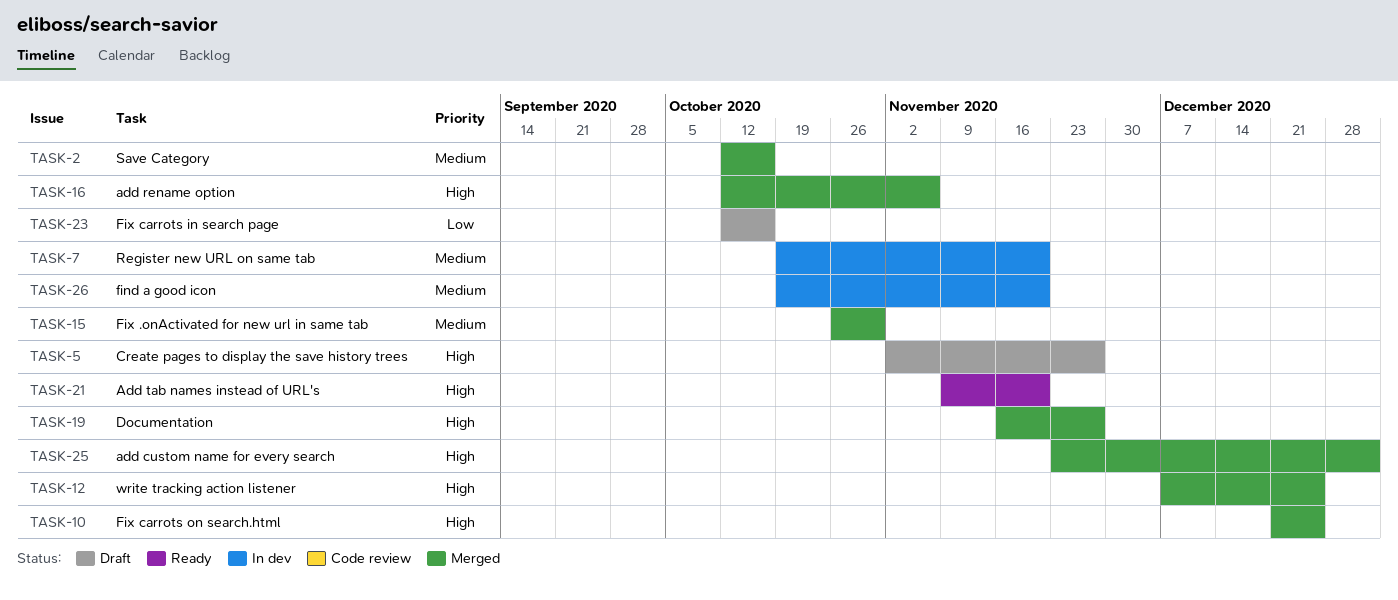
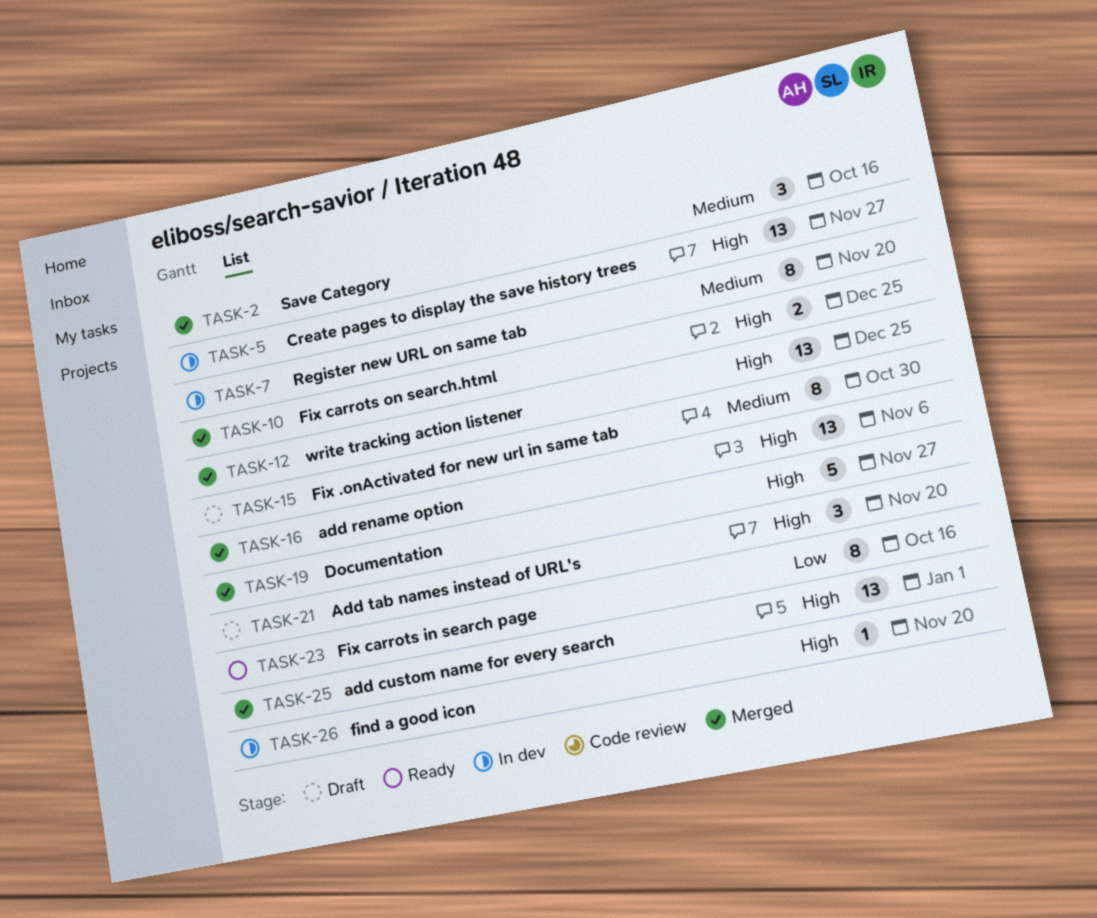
TASK-5, status: Draft -> In dev
TASK-15, status: Merged -> Draft
TASK-21, status: Ready -> Draft
TASK-23, status: Draft -> Ready
TASK-26, priority: Medium -> High

